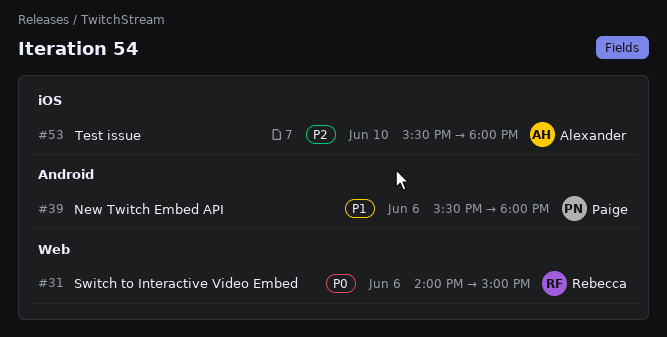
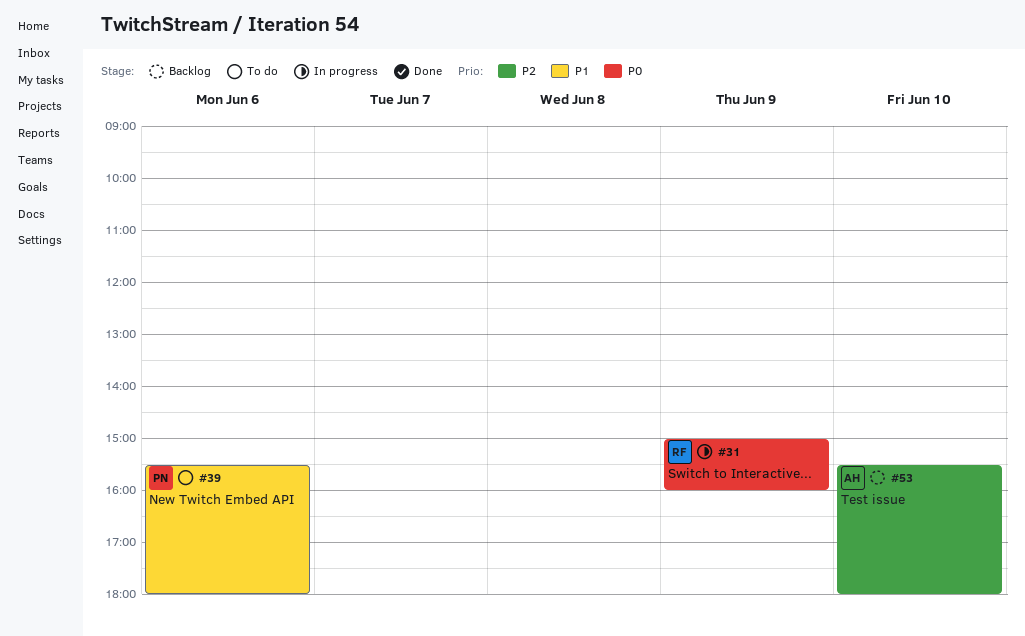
#31, day: Jun 6 -> Jun 9
#31, begins: 14:00 -> 15:00
#31, ends: 15:00 -> 16:00

